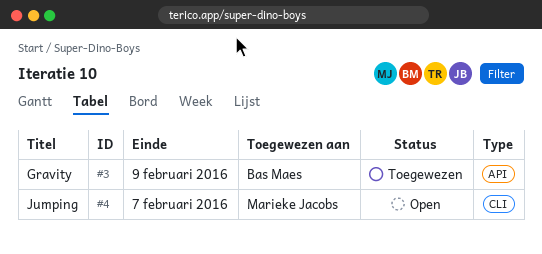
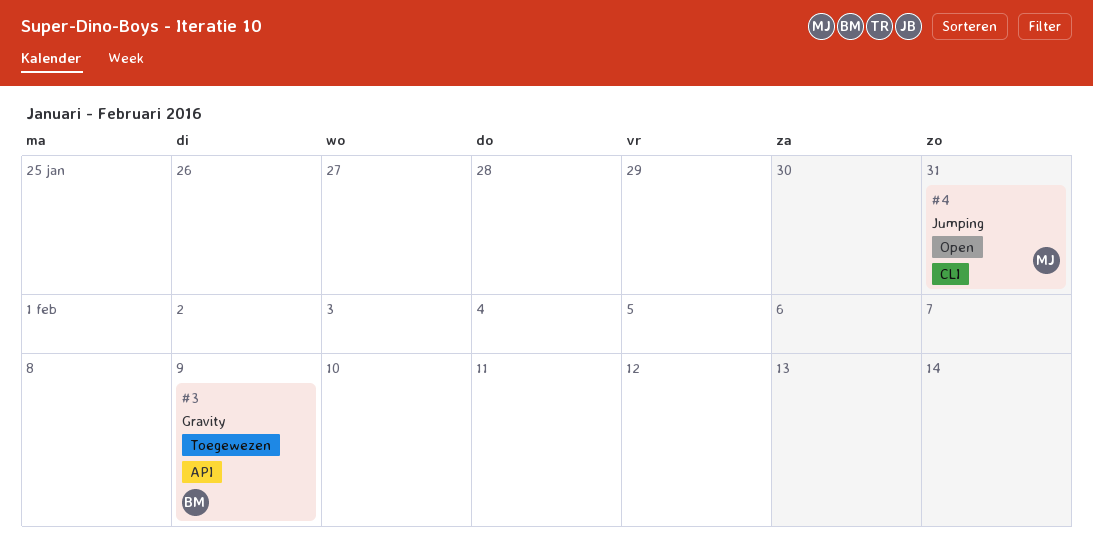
#4, due: Feb 7 -> Jan 31

